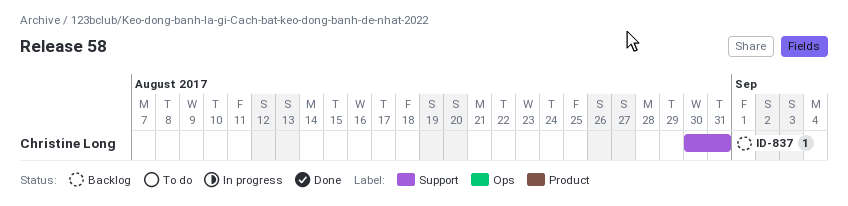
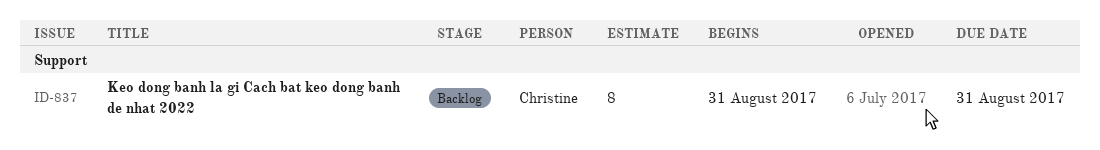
ID-837, estimate: 1 -> 8
ID-837, start: Aug 30 -> Aug 31

